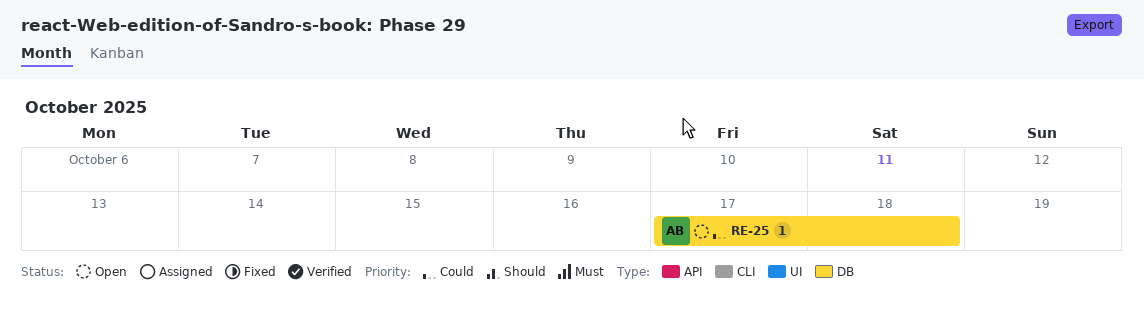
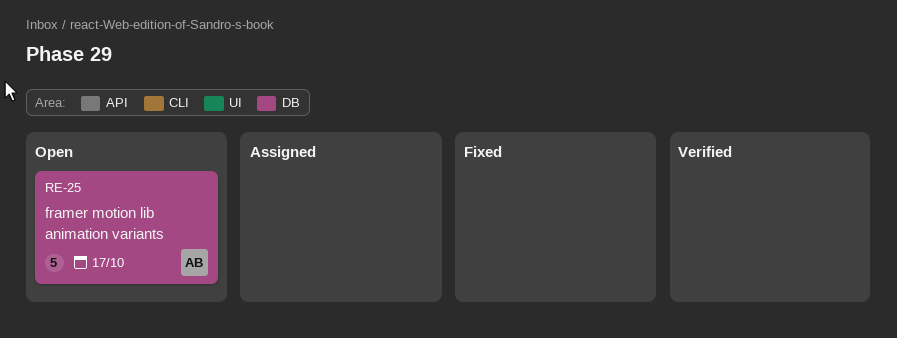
RE-25, estimate: 1 -> 5
RE-25, due: Oct 18 -> Oct 17

